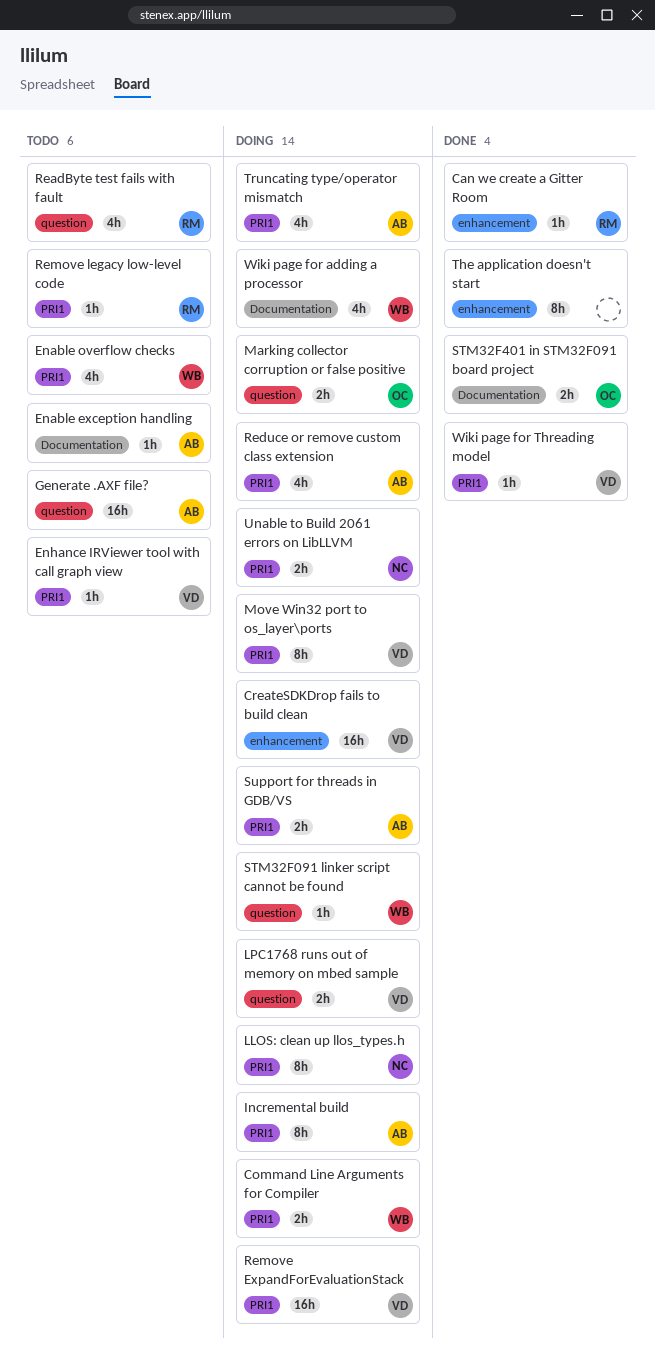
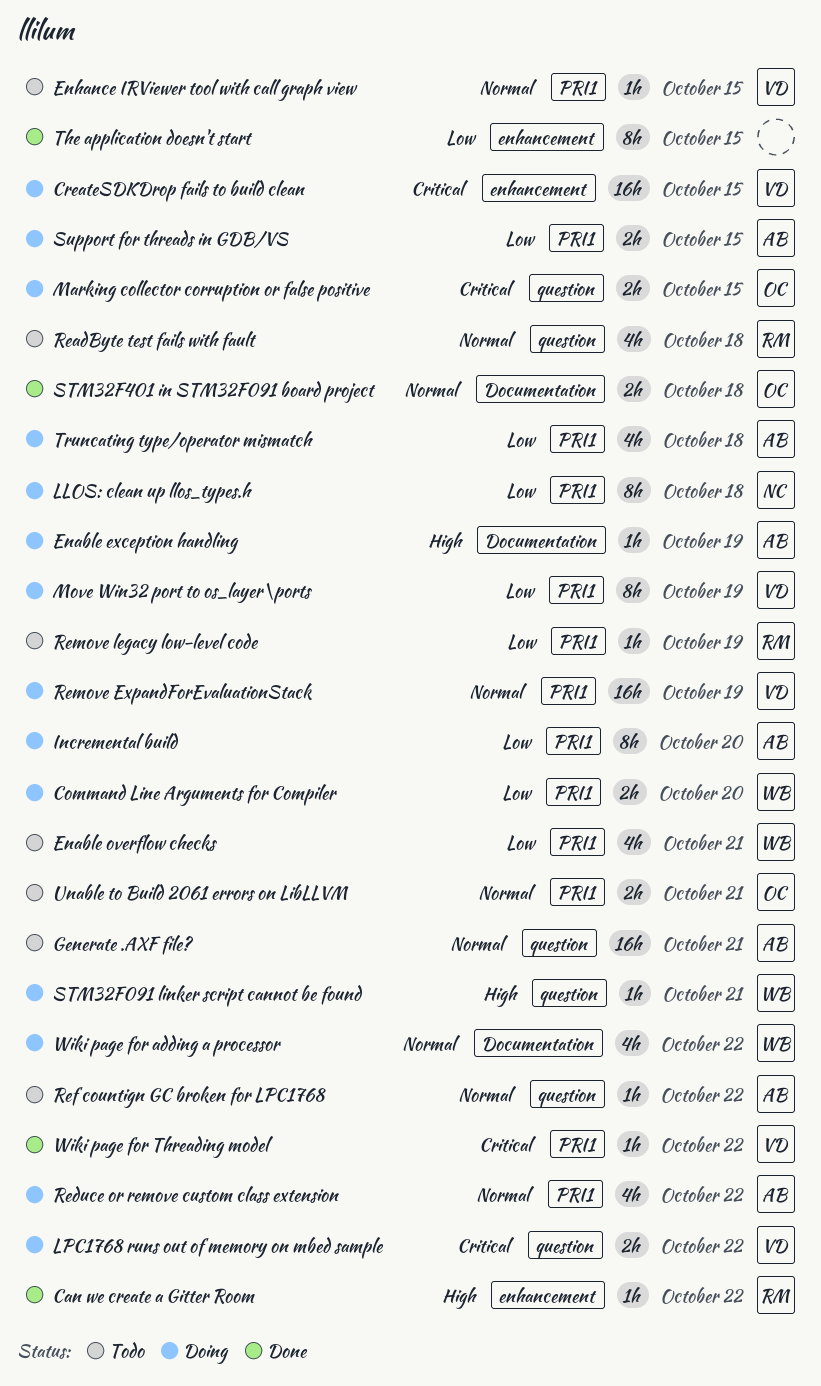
Enable exception handling, status: Todo -> Doing
Ref countign GC broken for LPC1768: none -> present
Unable to Build 2061 errors on LibLLVM, status: Doing -> Todo
Unable to Build 2061 errors on LibLLVM, owner: NC -> OC

